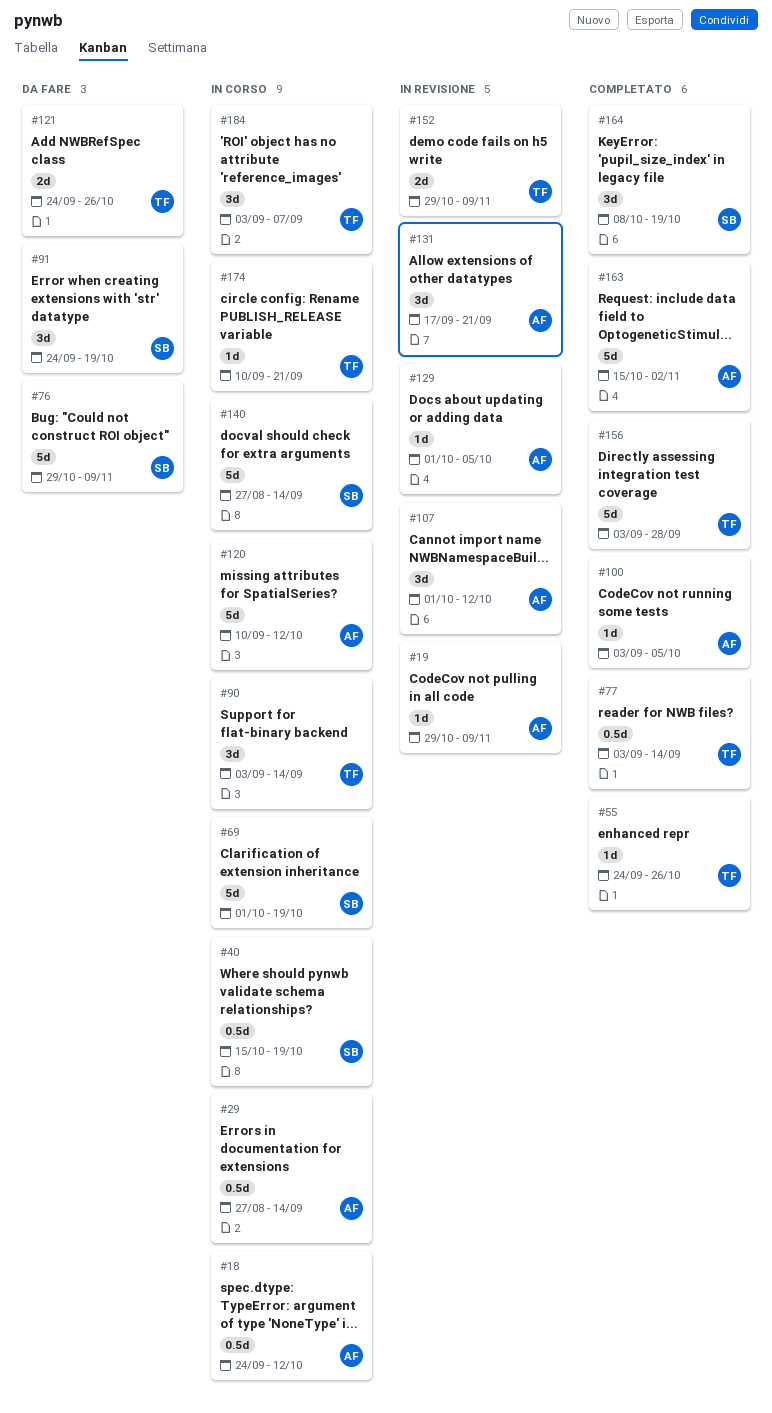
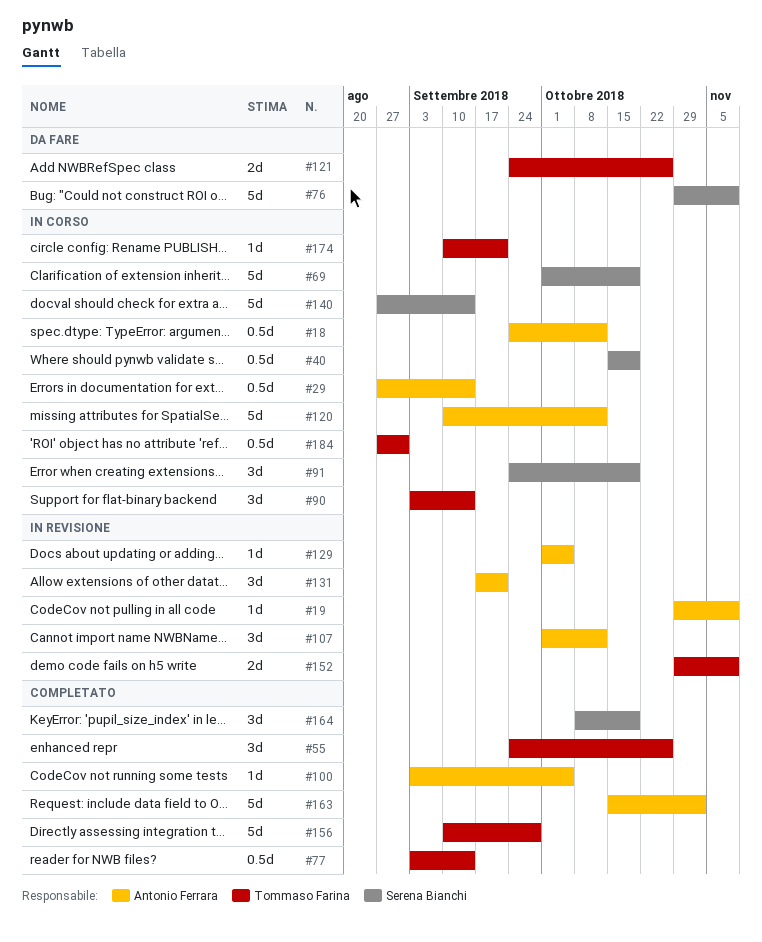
#55, estimate: 1d -> 3d
#91, status: Da fare -> In corso
#156, start: Sep 3 -> Sep 10
#184, estimate: 3d -> 0.5d
#184, start: Sep 3 -> Aug 27
#184, due: Sep 7 -> Aug 31

